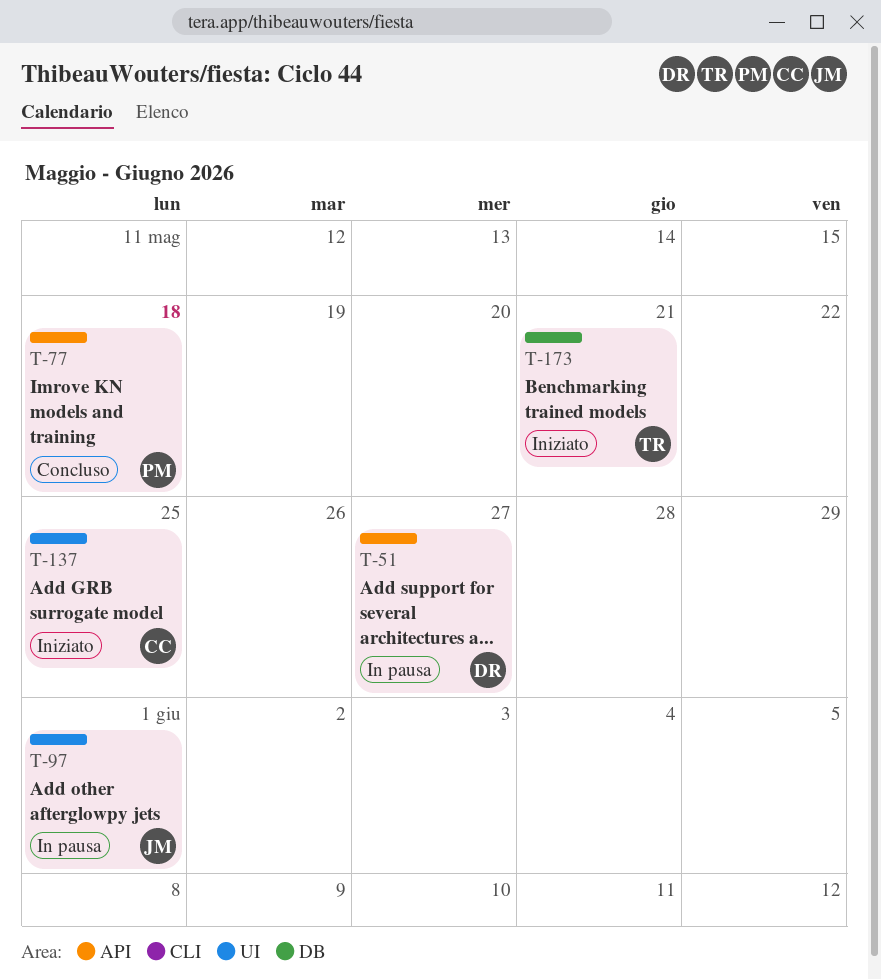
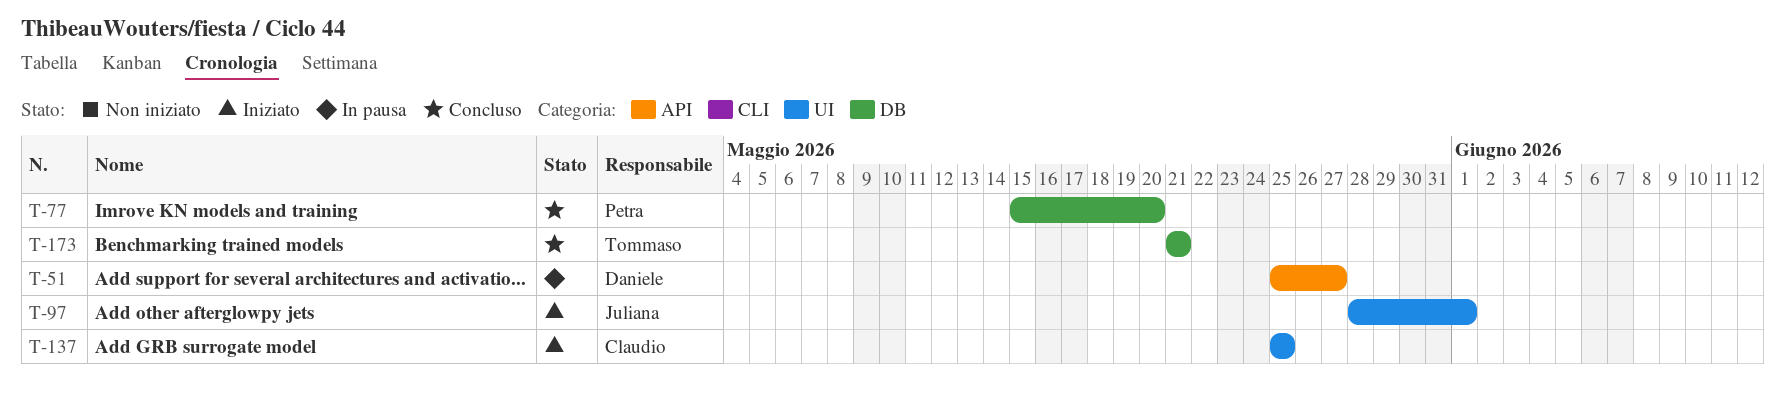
T-77, label: API -> DB
T-77, due: May 18 -> May 20
T-97, status: In pausa -> Iniziato
T-173, status: Iniziato -> Concluso

